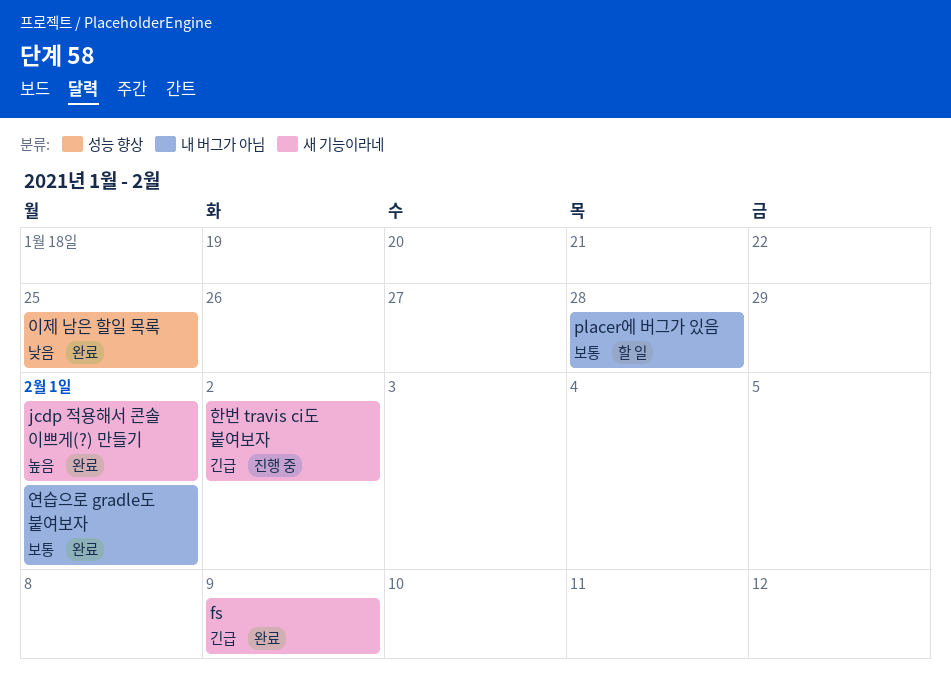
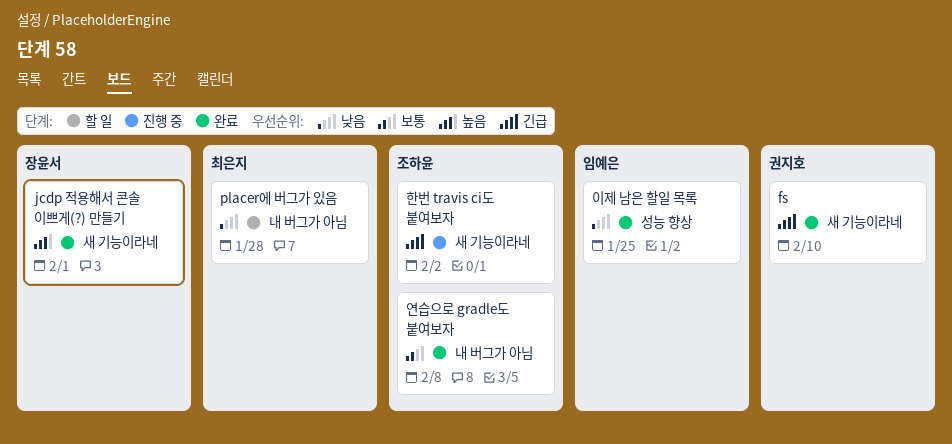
fs, due: Feb 9 -> Feb 10
placer에 버그가 있음, priority: 보통 -> 낮음
연습으로 gradle도 붙여보자, due: Feb 1 -> Feb 8

